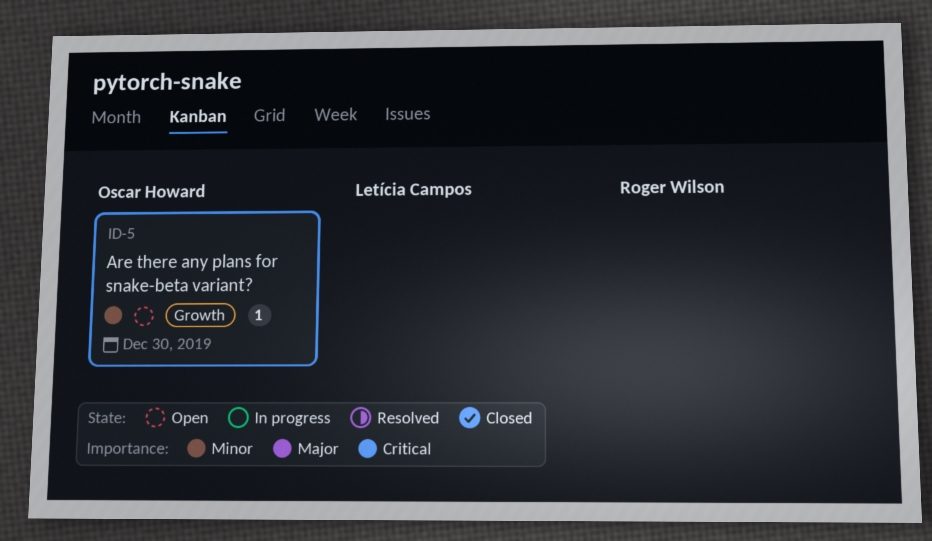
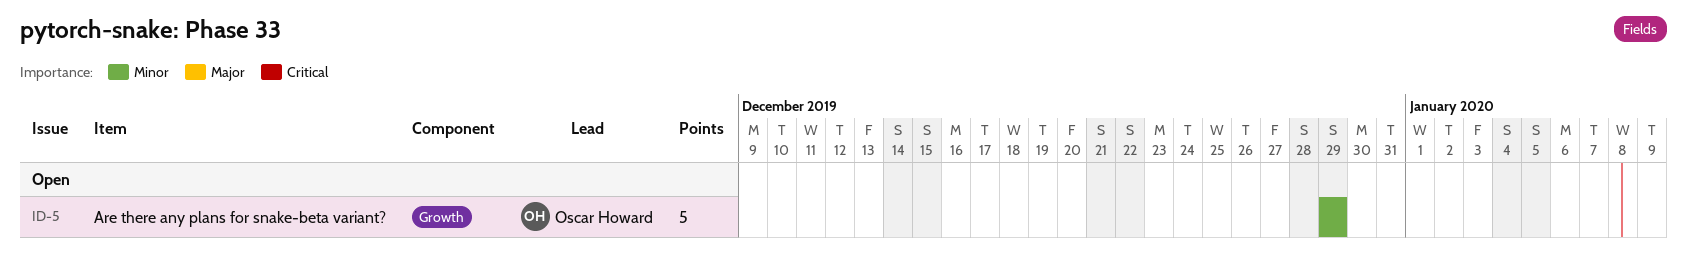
ID-5, estimate: 1 -> 5
ID-5, due: Dec 30 -> Dec 29

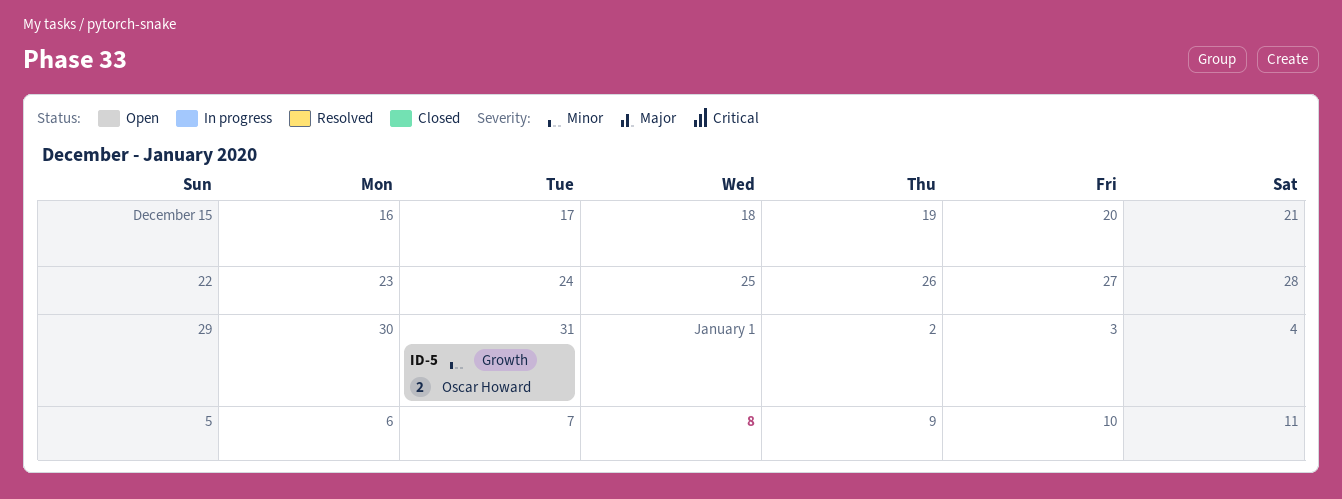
ID-5, estimate: 5 -> 2
ID-5, due: Dec 29 -> Dec 31

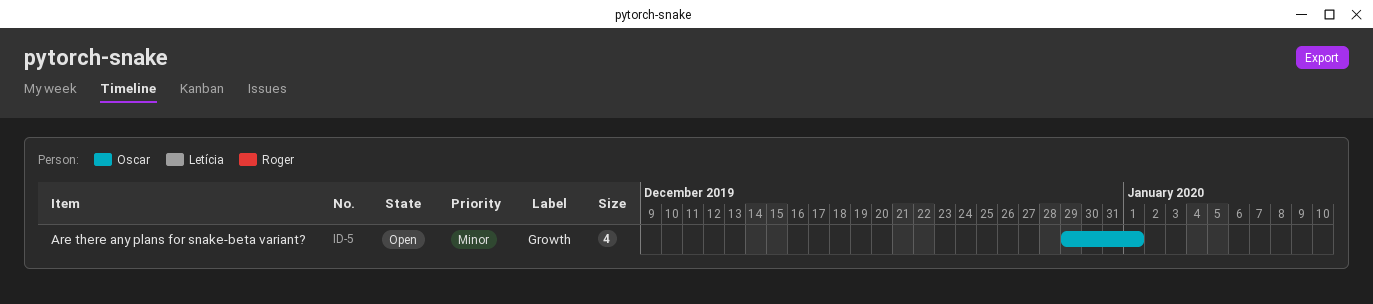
ID-5, estimate: 2 -> 4
ID-5, due: Dec 31 -> Jan 1

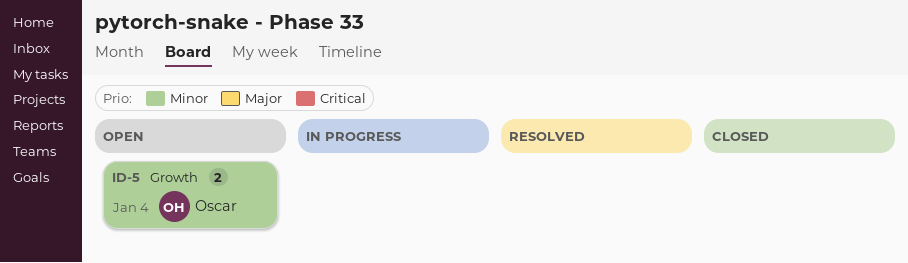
ID-5, estimate: 4 -> 2
ID-5, due: Jan 1 -> Jan 4

